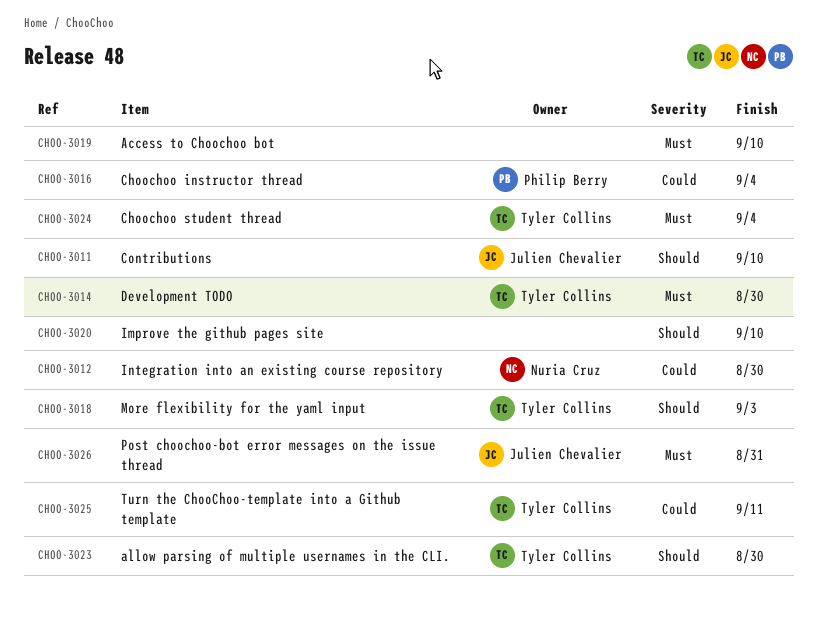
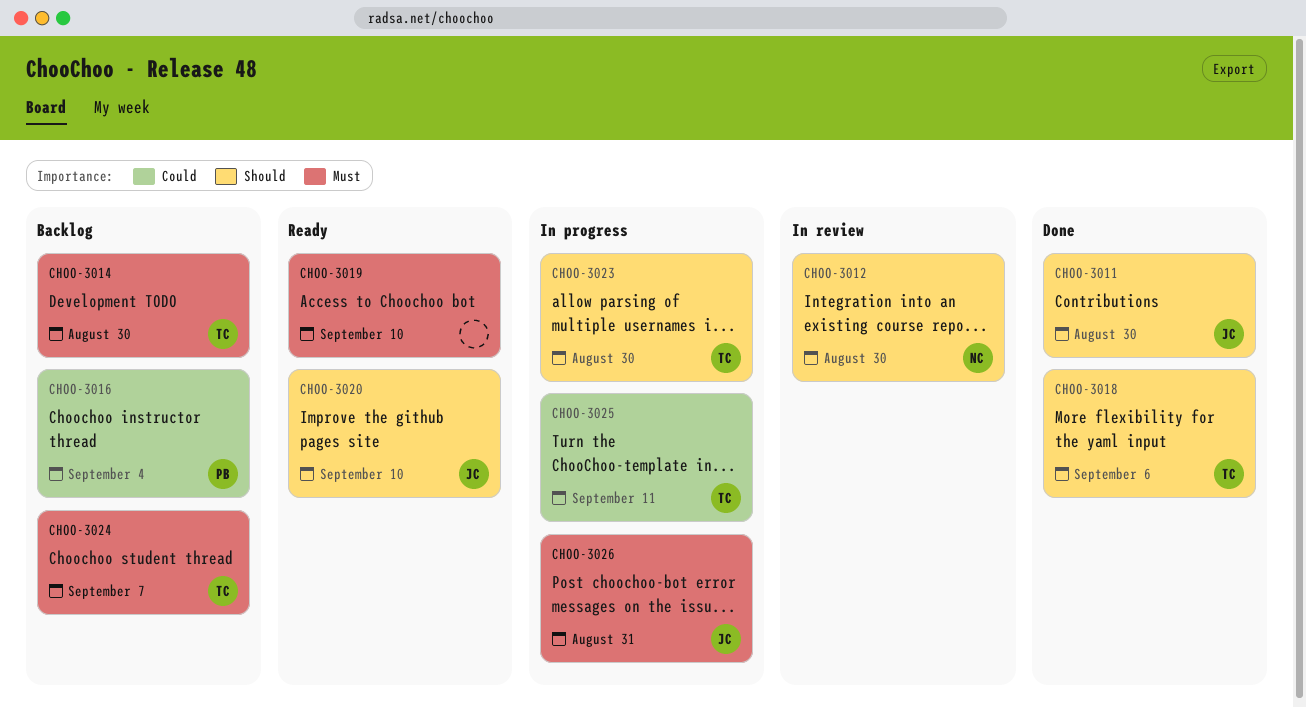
CHOO-3011, due: Sep 10 -> Aug 30
CHOO-3012, priority: Could -> Should
CHOO-3018, due: Sep 3 -> Sep 6
CHOO-3020, owner: none -> Julien Chevalier
CHOO-3024, due: Sep 4 -> Sep 7

